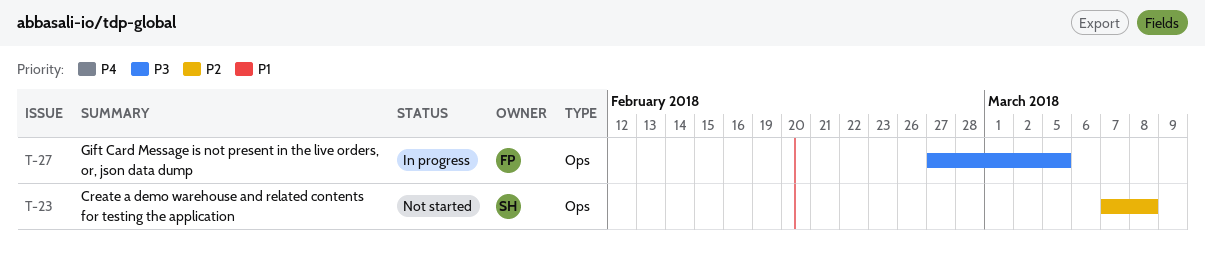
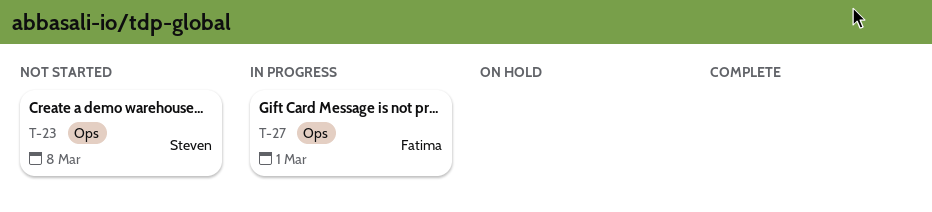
T-27, due: Mar 5 -> Mar 1

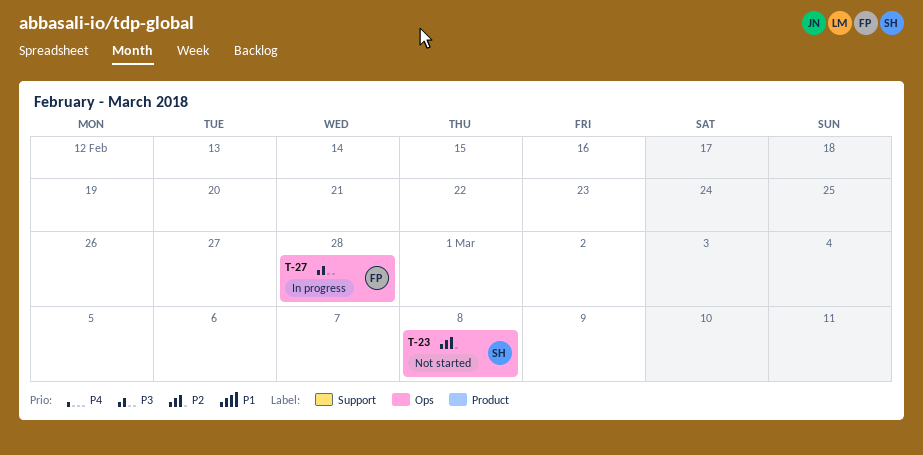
T-27, due: Mar 1 -> Feb 28

